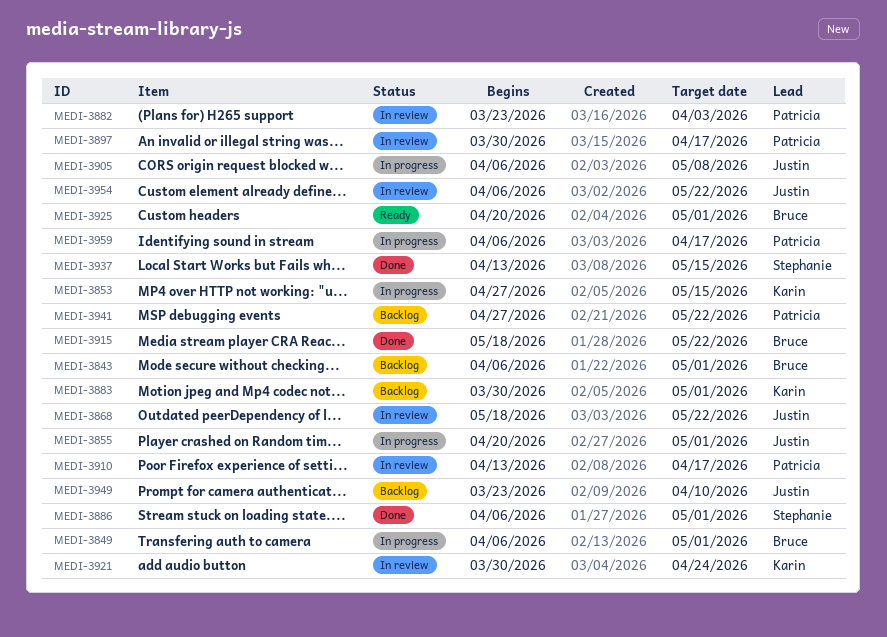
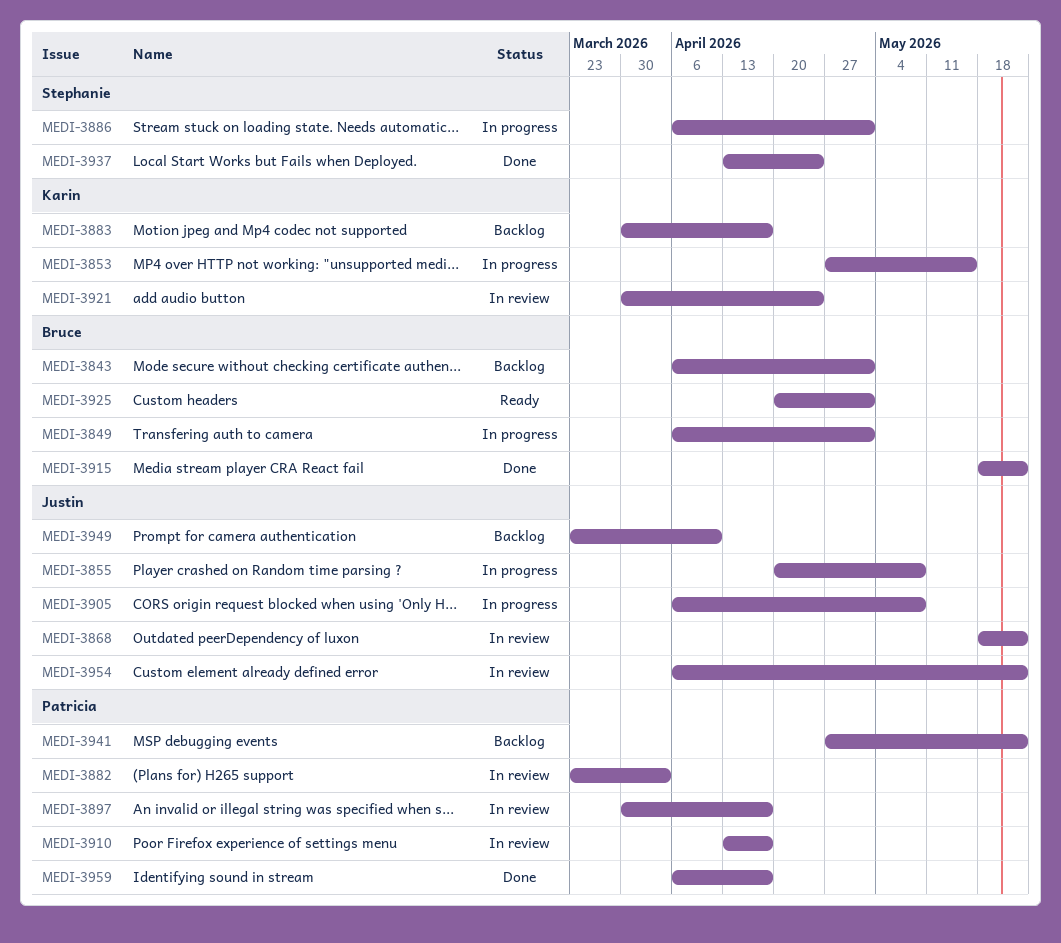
MEDI-3855, due: May 1 -> May 8
MEDI-3883, due: May 1 -> Apr 17
MEDI-3886, status: Done -> In progress
MEDI-3937, due: May 15 -> Apr 24
MEDI-3959, status: In progress -> Done

